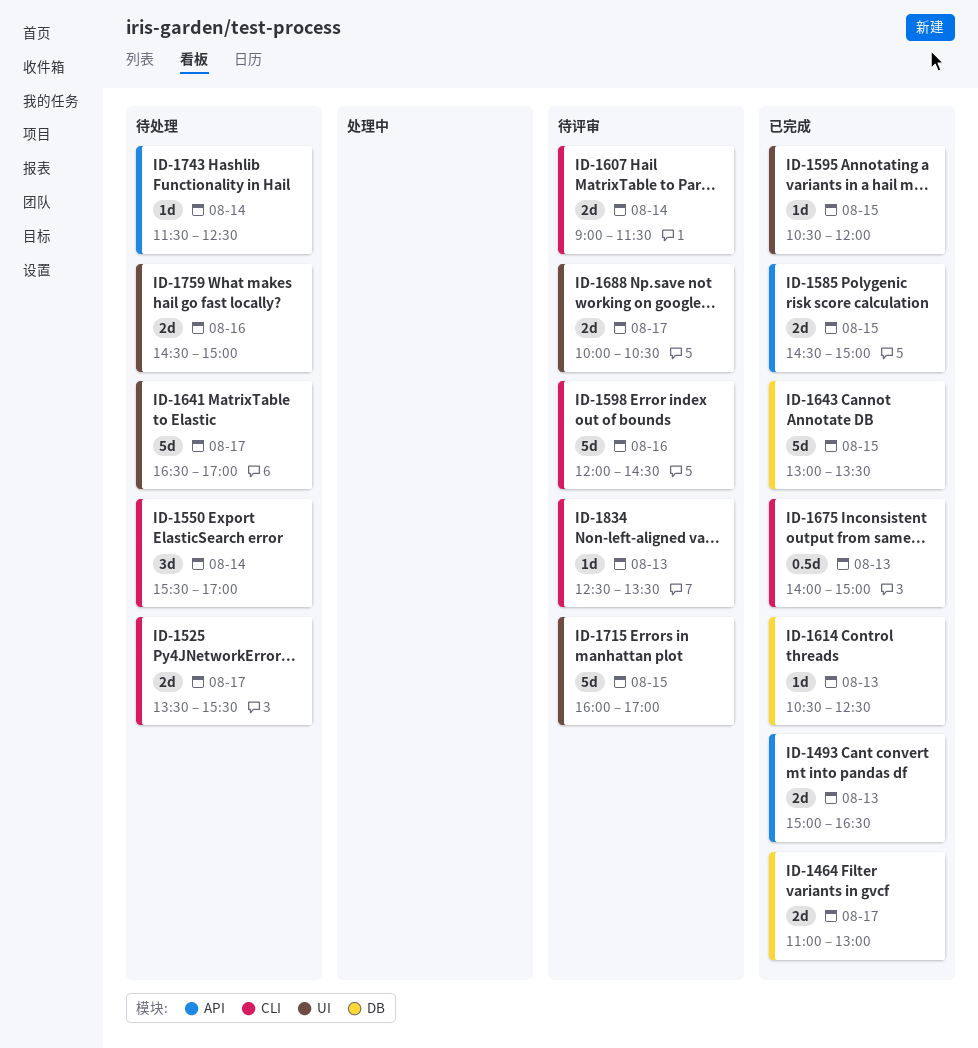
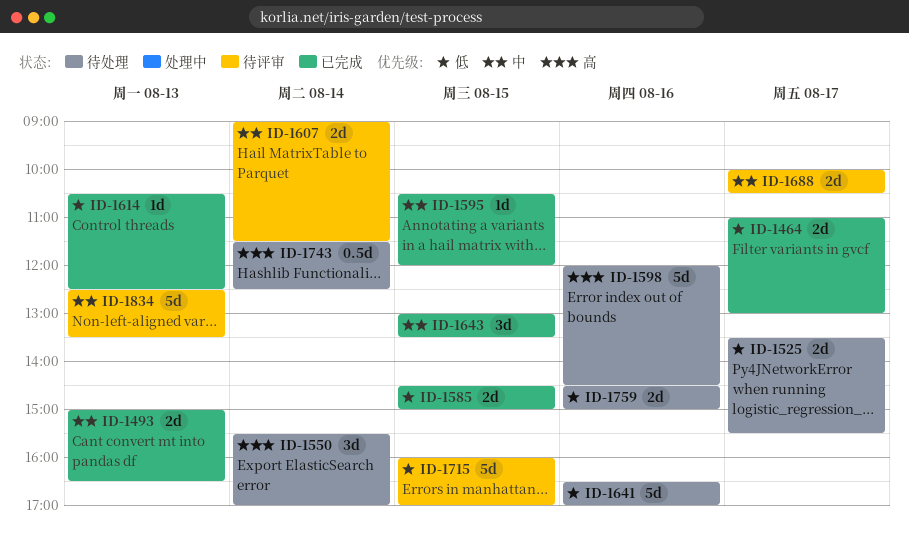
ID-1598, status: 待评审 -> 待处理
ID-1641, day: Aug 17 -> Aug 16
ID-1643, estimate: 5d -> 3d
ID-1675: present -> none
ID-1743, estimate: 1d -> 0.5d
ID-1834, estimate: 1d -> 5d

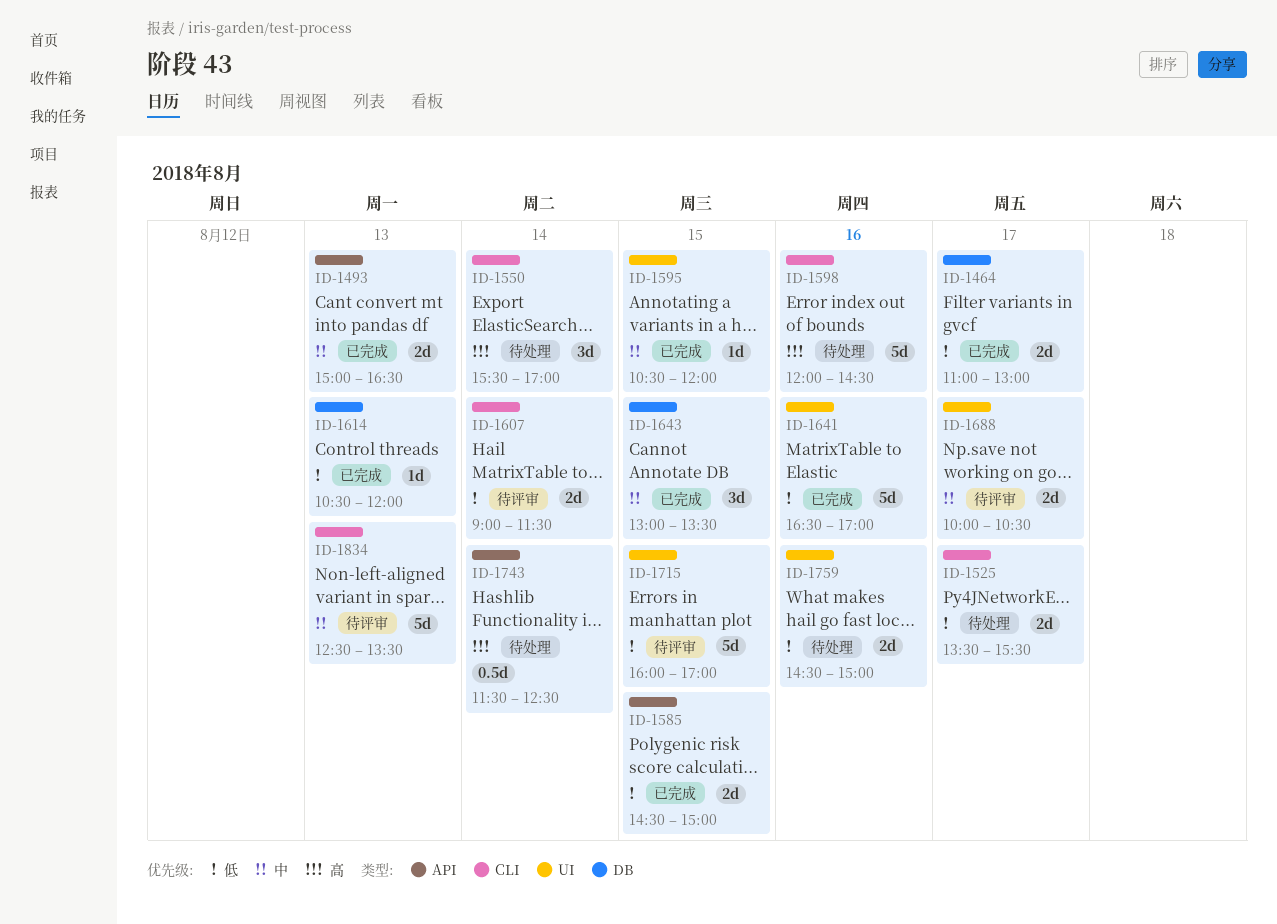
ID-1607, priority: 中 -> 低
ID-1614, ends: 12:30 -> 12:00
ID-1641, status: 待处理 -> 已完成

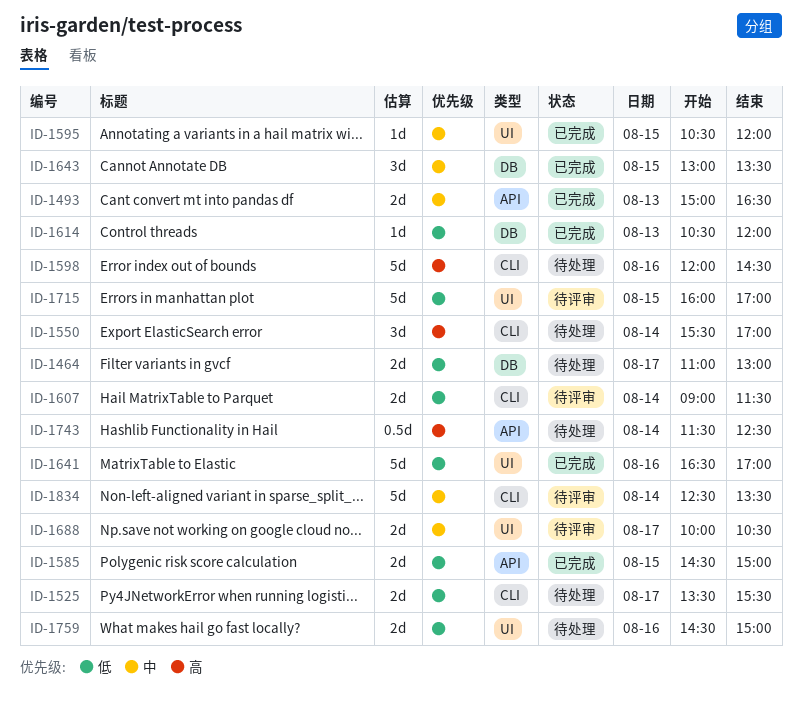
ID-1464, status: 已完成 -> 待处理
ID-1834, day: Aug 13 -> Aug 14

